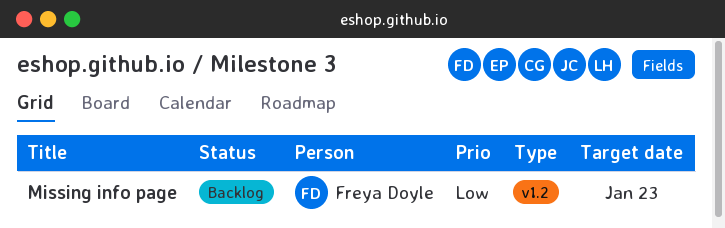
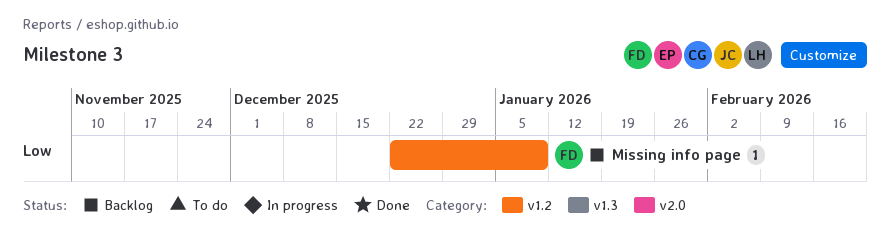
Missing info page, due: Jan 23 -> Jan 9

